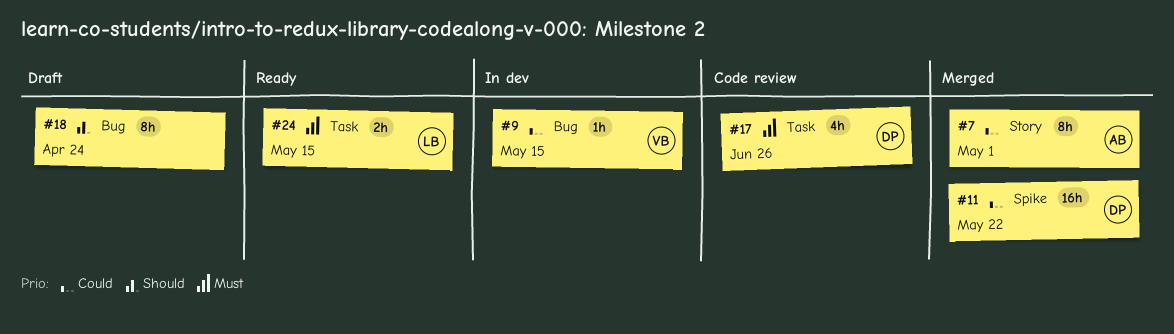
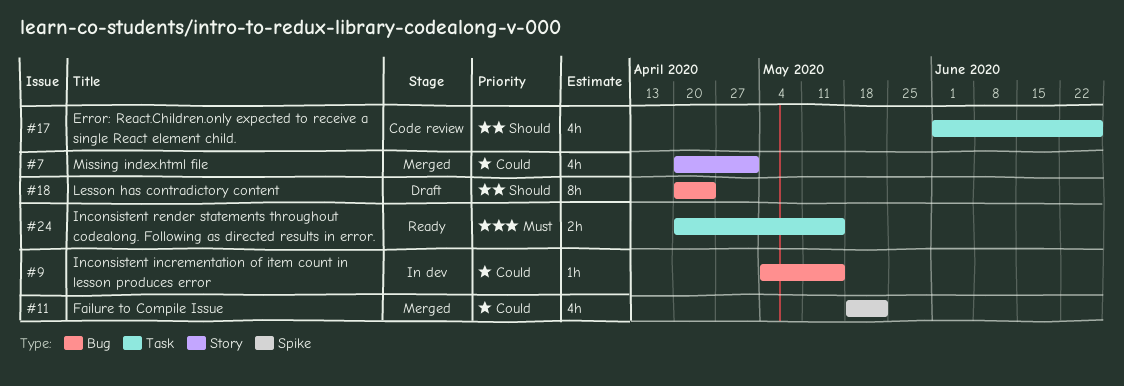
#7, estimate: 8h -> 4h
#11, estimate: 16h -> 4h
#17, priority: Must -> Should

